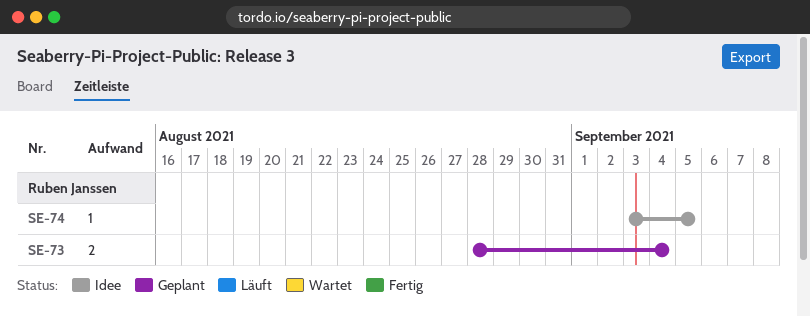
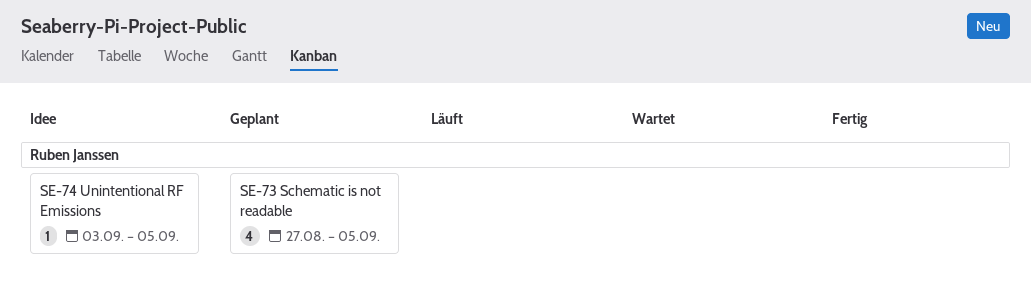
SE-73, estimate: 2 -> 4
SE-73, start: Aug 28 -> Aug 27
SE-73, due: Sep 4 -> Sep 5

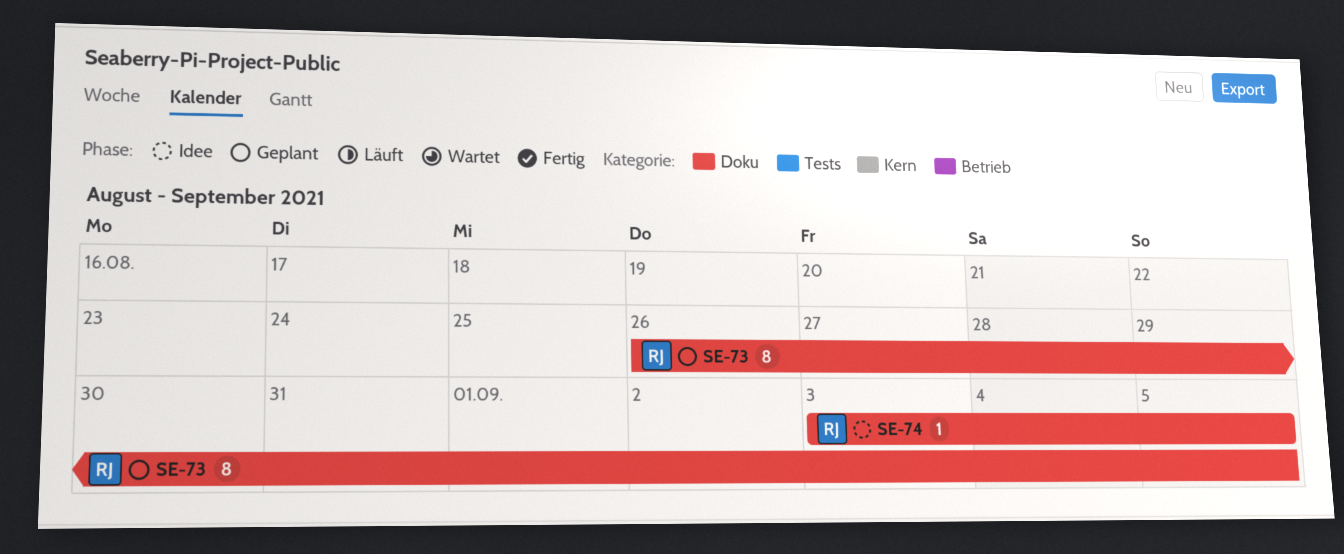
SE-73, estimate: 4 -> 8
SE-73, start: Aug 27 -> Aug 26

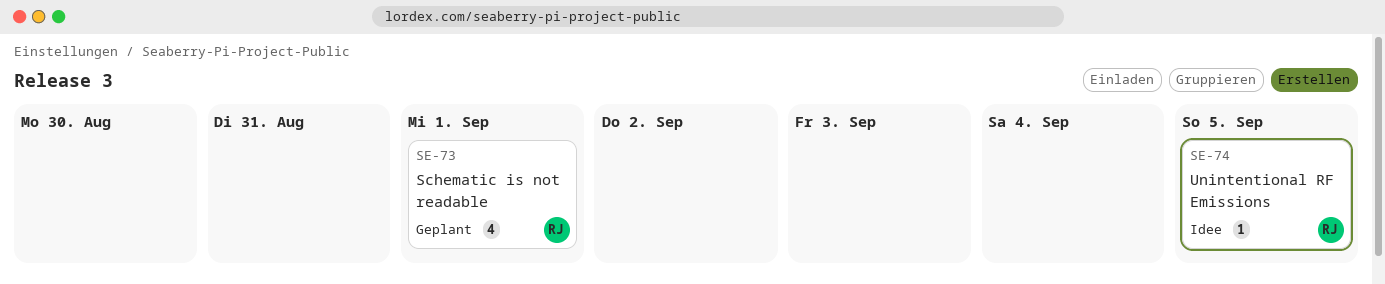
SE-73, estimate: 8 -> 4
SE-73, due: Sep 5 -> Sep 1

